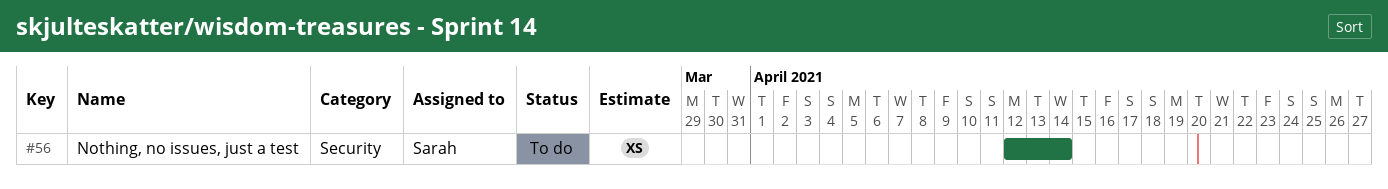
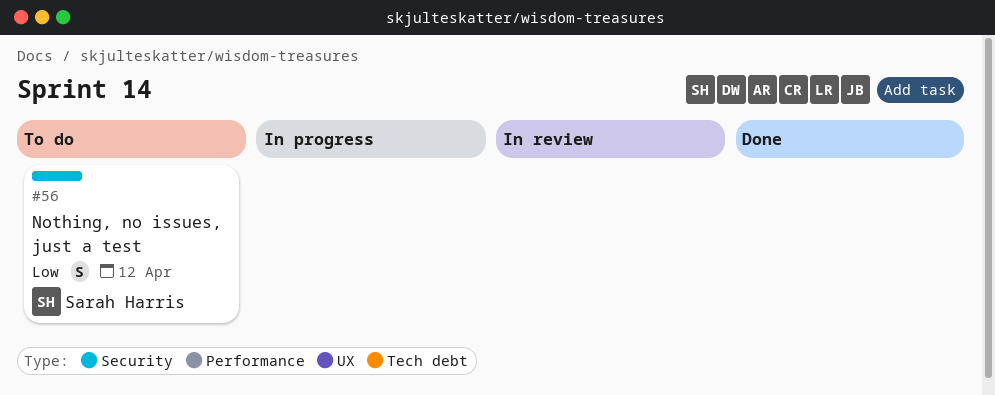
#56, estimate: XS -> S
#56, due: Apr 14 -> Apr 12

